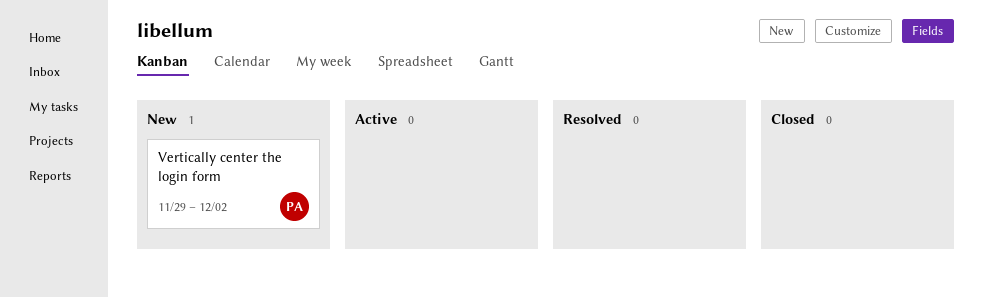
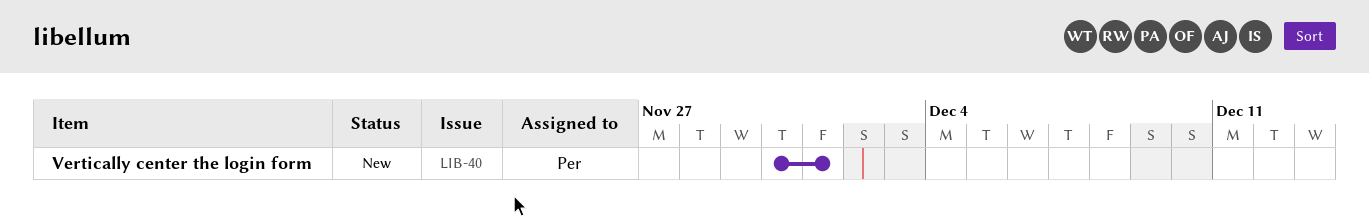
Vertically center the login form, start: Nov 29 -> Nov 30
Vertically center the login form, due: Dec 2 -> Dec 1

